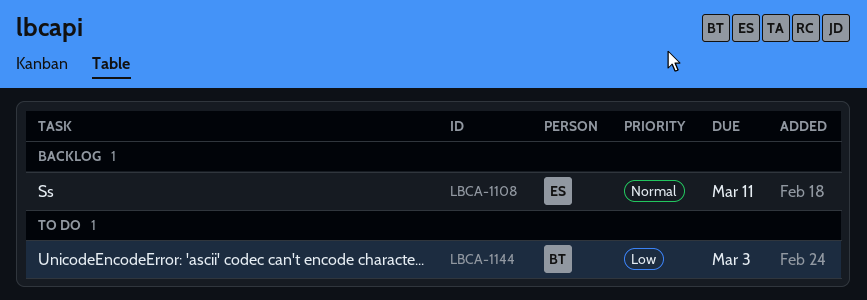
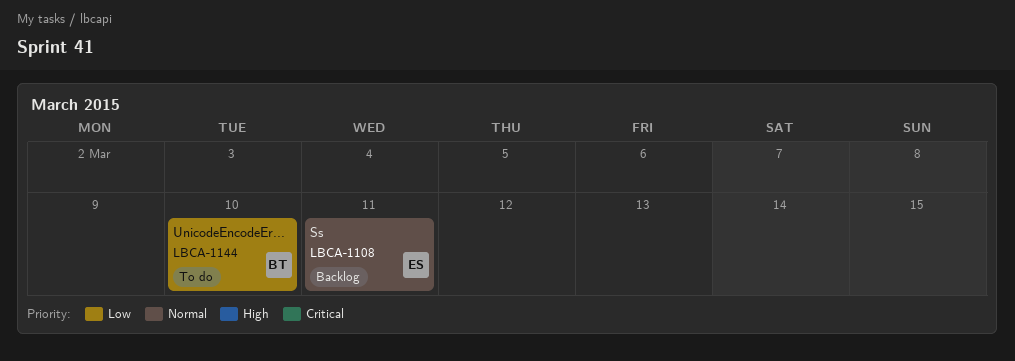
LBCA-1144, due: Mar 3 -> Mar 10

